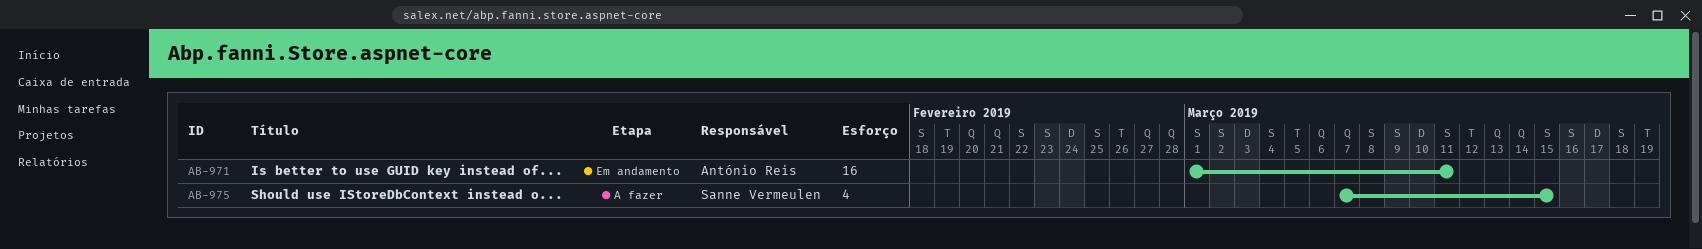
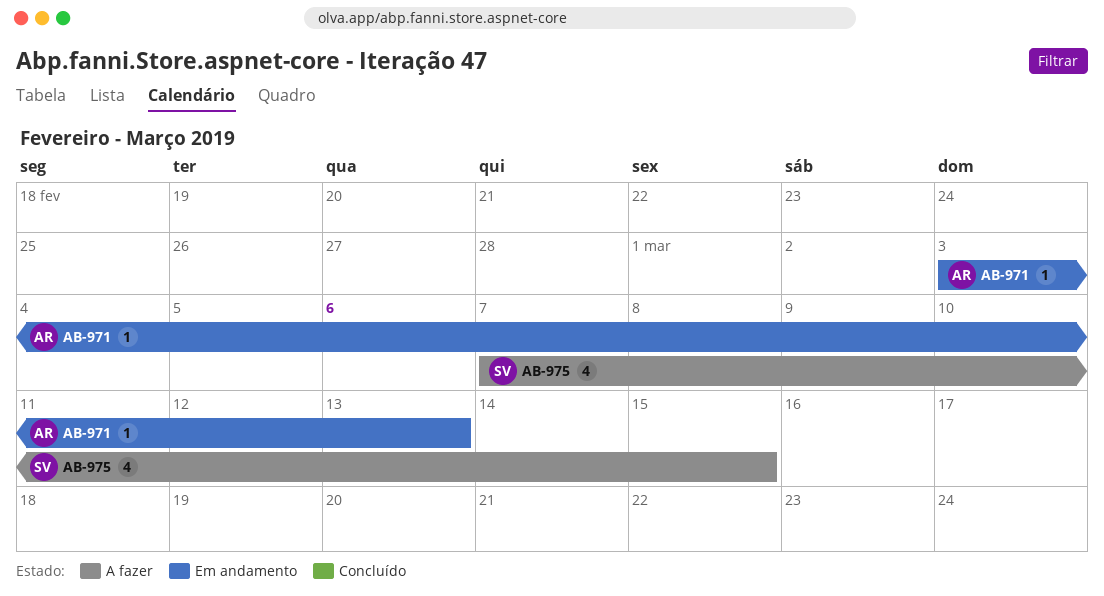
AB-971, estimate: 16 -> 1
AB-971, start: Mar 1 -> Mar 3
AB-971, due: Mar 11 -> Mar 13

